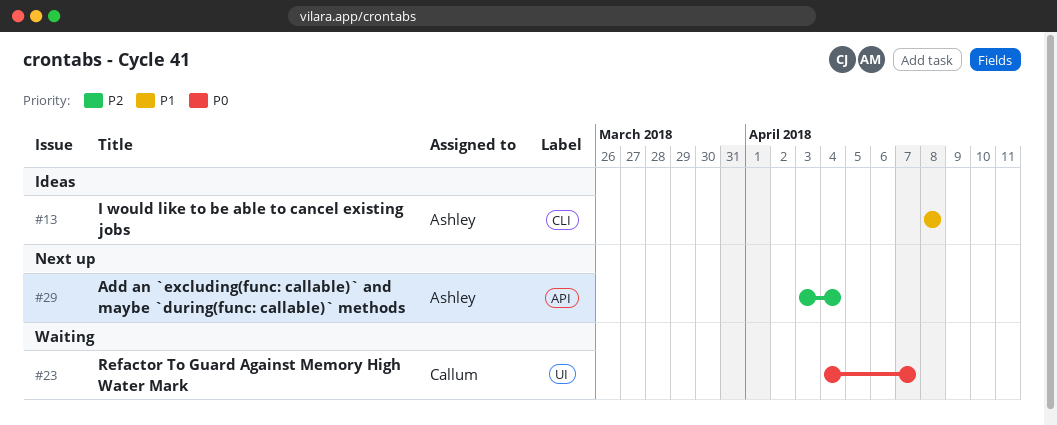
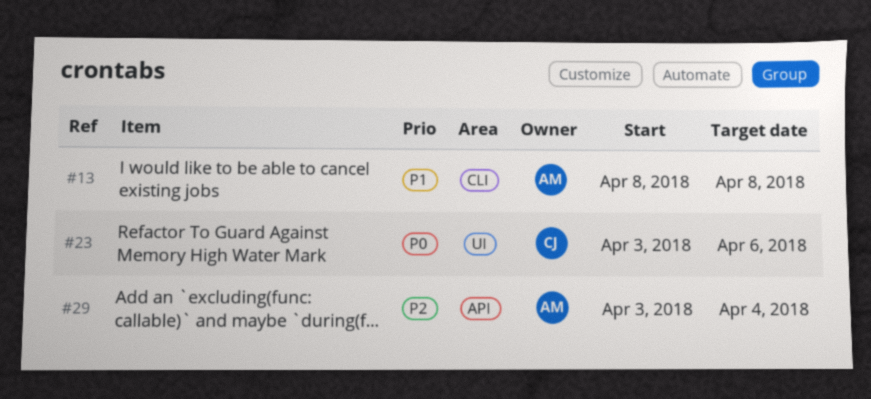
#23, start: Apr 4 -> Apr 3
#23, due: Apr 7 -> Apr 6

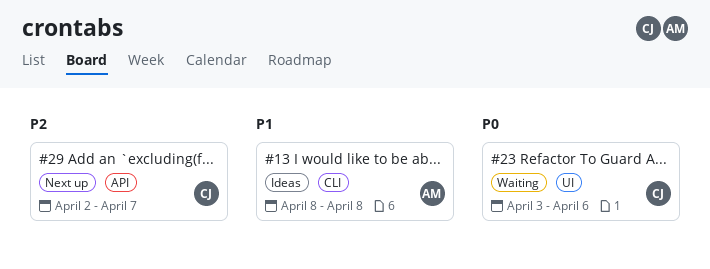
#29, owner: AM -> CJ
#29, start: Apr 3 -> Apr 2
#29, due: Apr 4 -> Apr 7

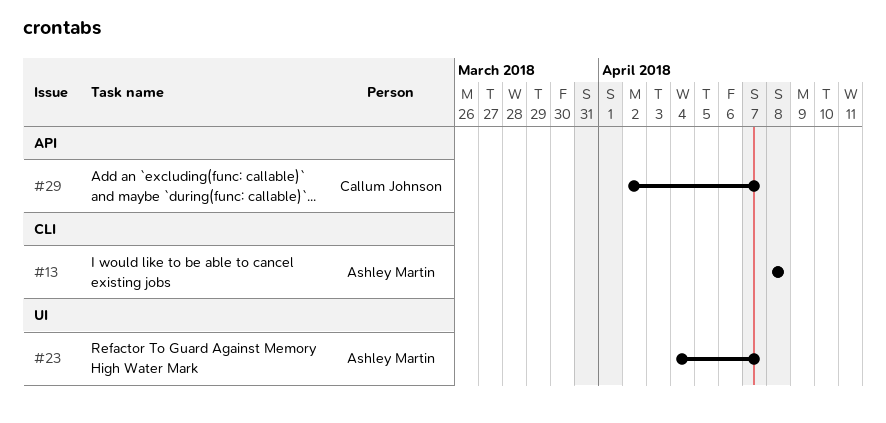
#23, owner: Callum Johnson -> Ashley Martin
#23, start: Apr 3 -> Apr 4
#23, due: Apr 6 -> Apr 7

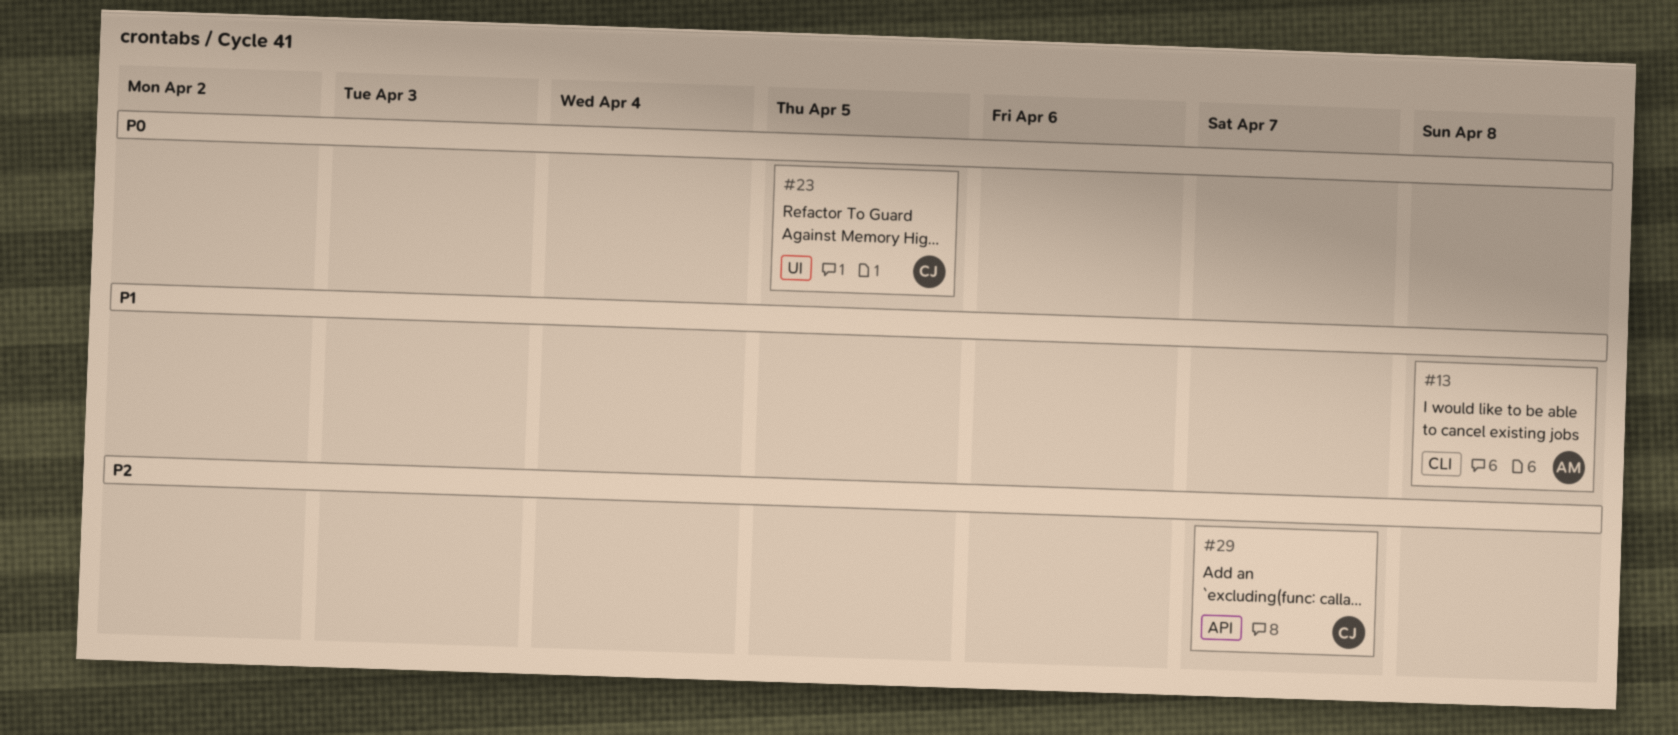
#23, owner: Ashley Martin -> Callum Johnson
#23, due: Apr 7 -> Apr 5

